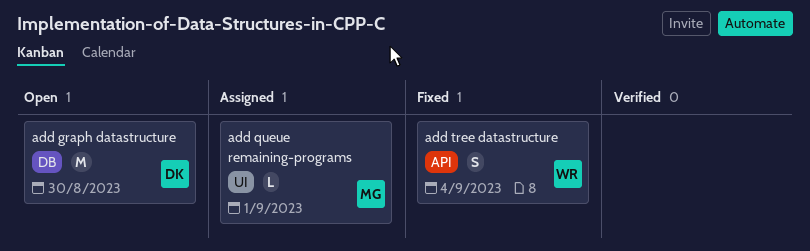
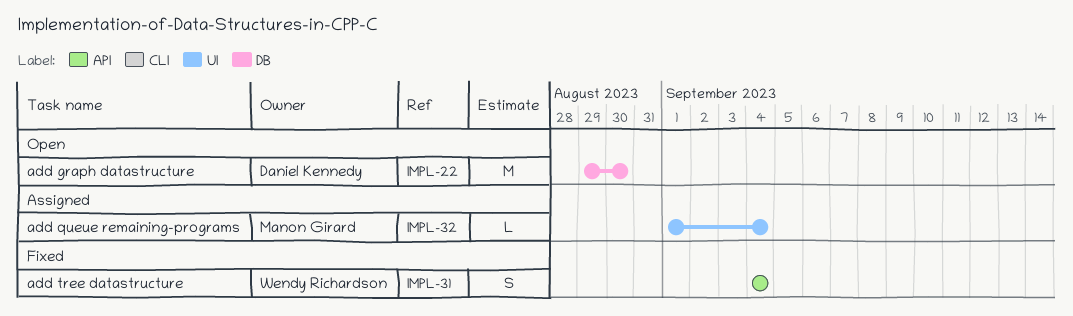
add queue remaining-programs, due: Sep 1 -> Sep 4

